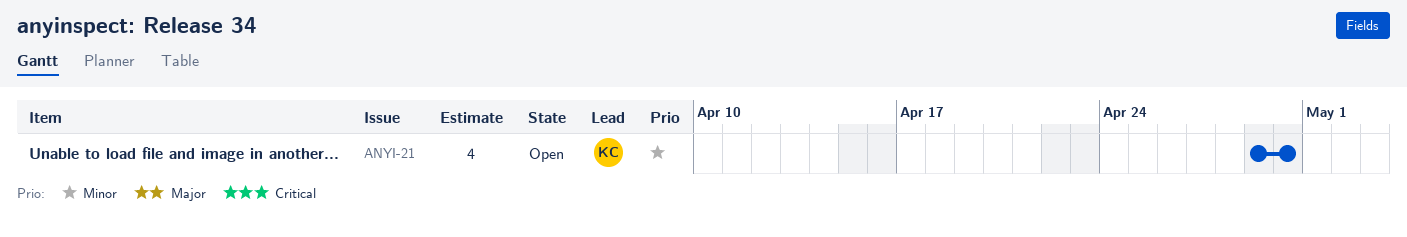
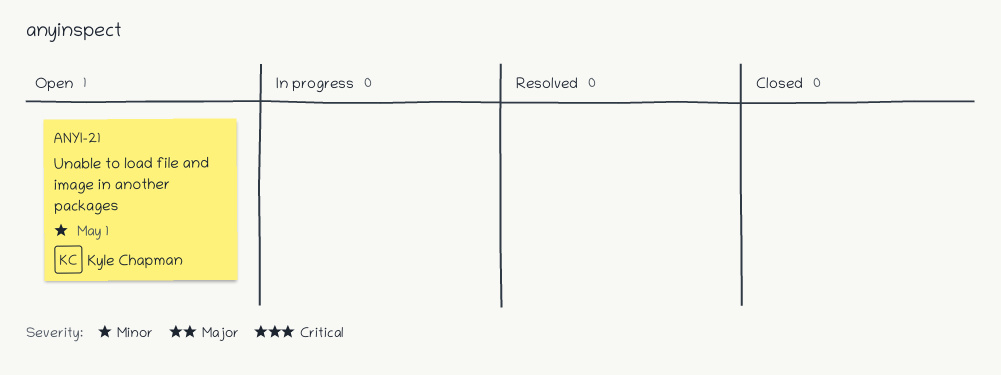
ANYI-21, due: Apr 30 -> May 1

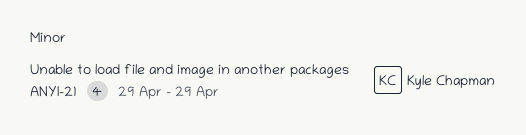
ANYI-21, due: May 1 -> Apr 29

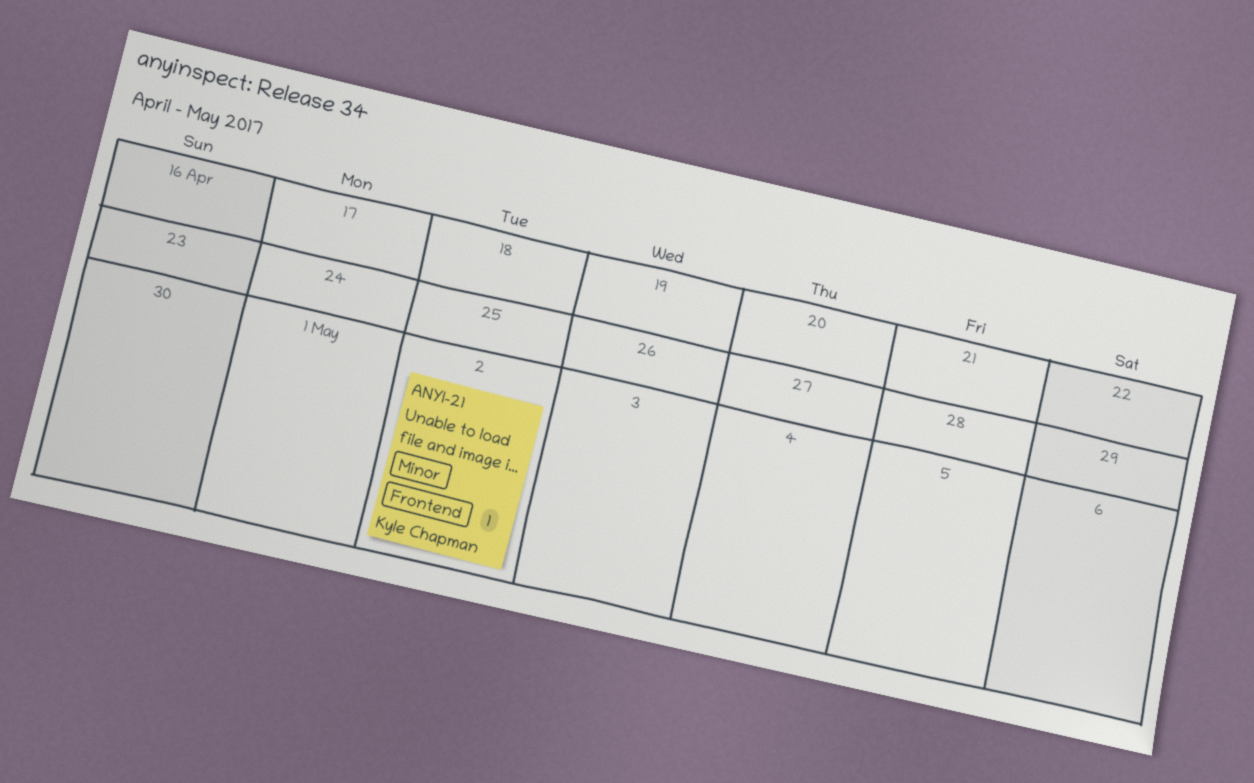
ANYI-21, estimate: 4 -> 1
ANYI-21, due: Apr 29 -> May 2

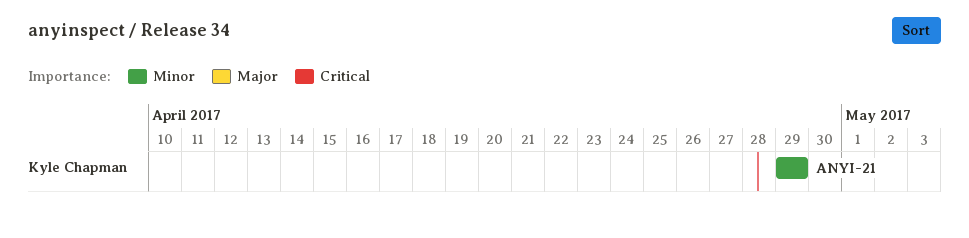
ANYI-21, due: May 2 -> Apr 29

